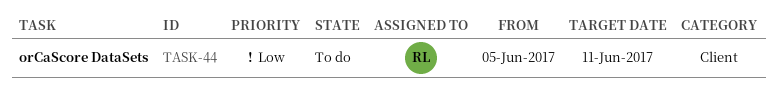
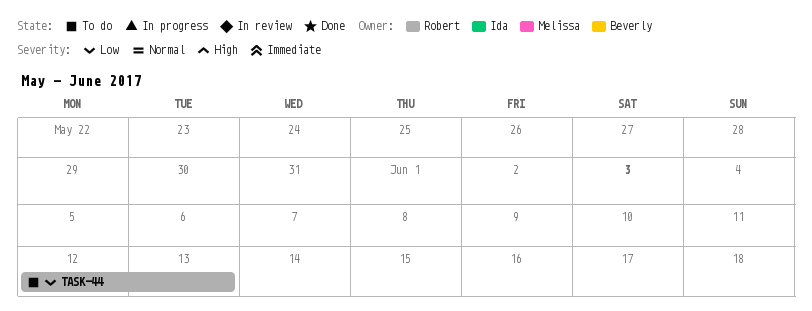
TASK-44, start: Jun 5 -> Jun 12
TASK-44, due: Jun 11 -> Jun 13

